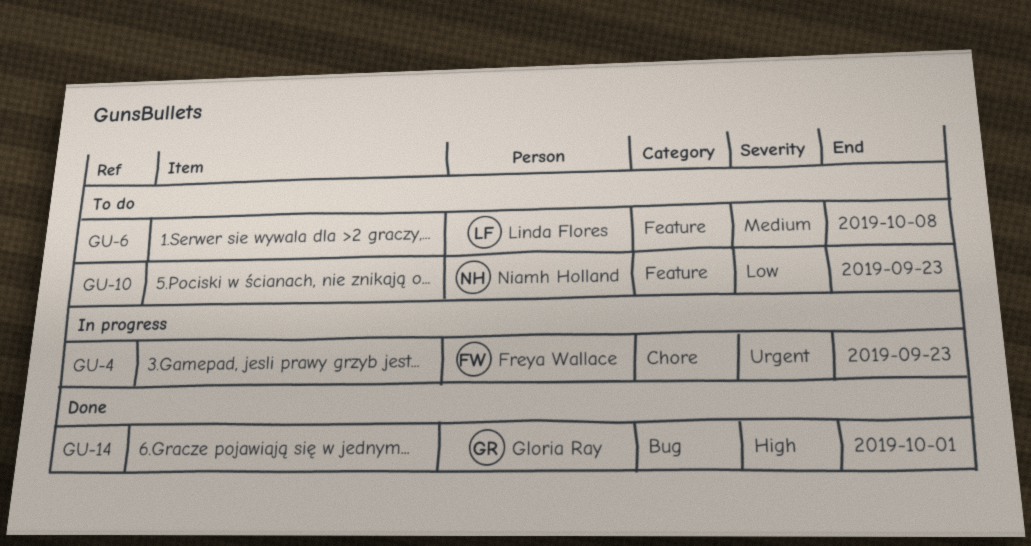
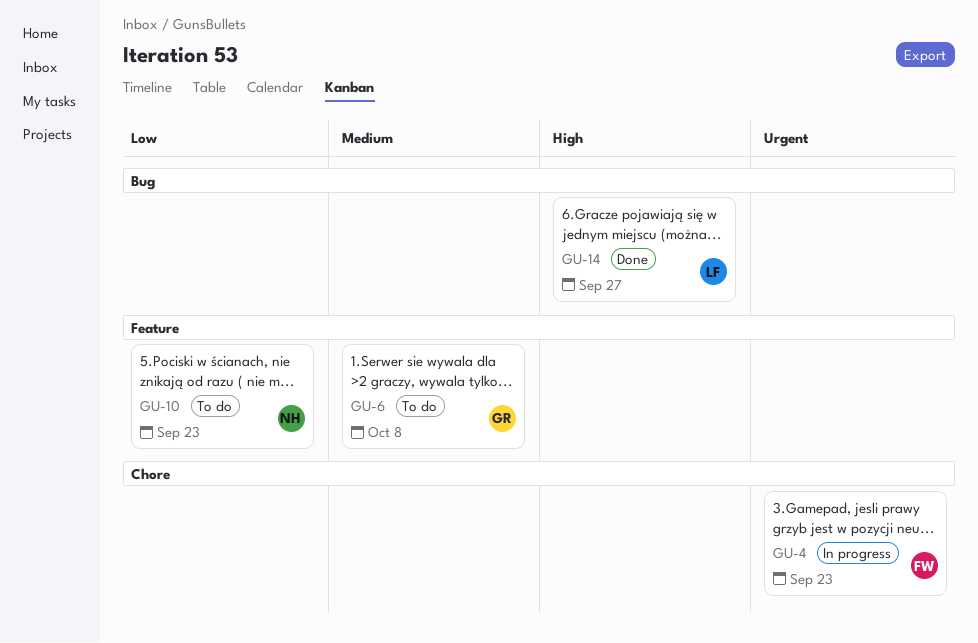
GU-6, owner: Linda Flores -> Gloria Ray
GU-14, owner: Gloria Ray -> Linda Flores
GU-14, due: Oct 1 -> Sep 27

